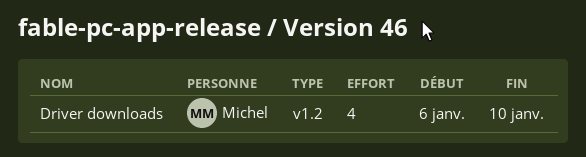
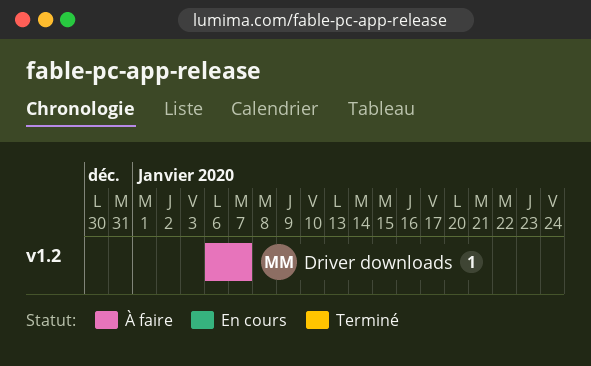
Driver downloads, estimate: 4 -> 1
Driver downloads, due: Jan 10 -> Jan 7

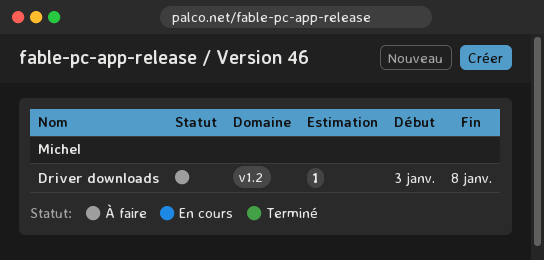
Driver downloads, start: Jan 6 -> Jan 3
Driver downloads, due: Jan 7 -> Jan 8

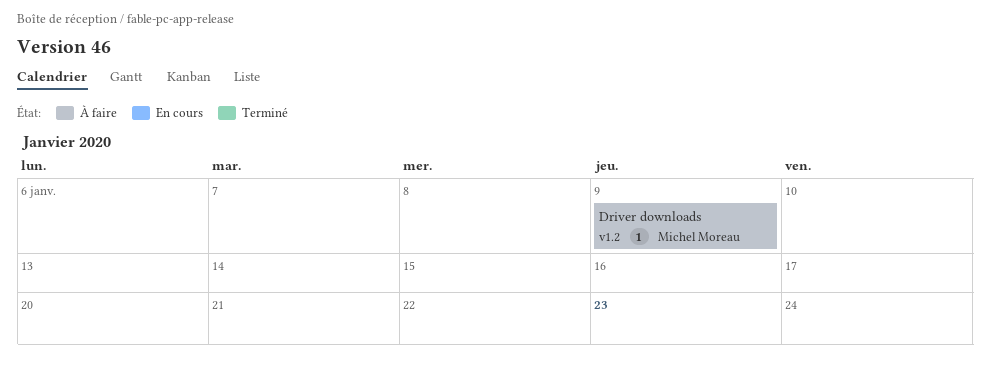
Driver downloads, due: Jan 8 -> Jan 9

